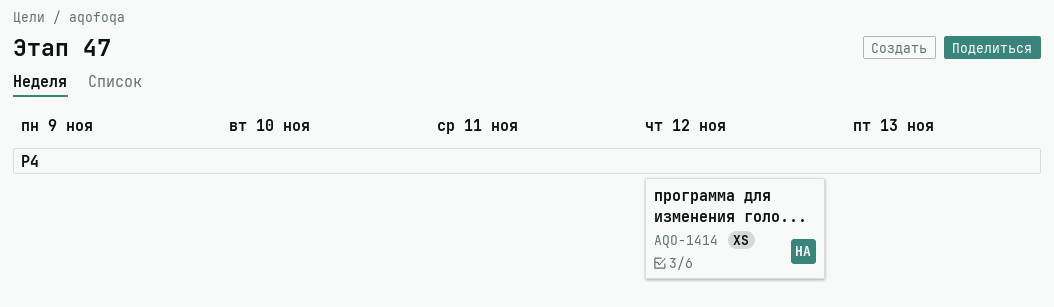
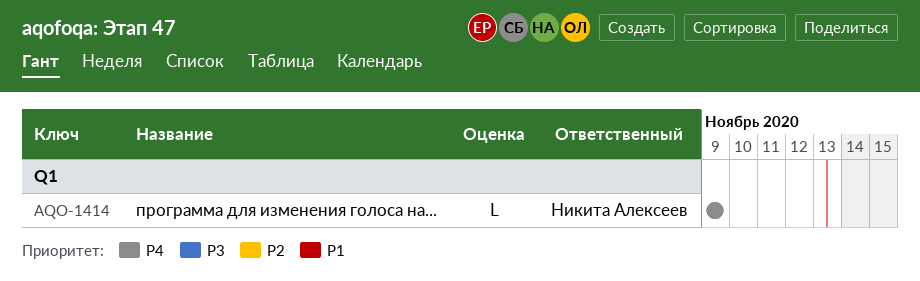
AQO-1414, estimate: XS -> L
AQO-1414, due: Nov 12 -> Nov 9

